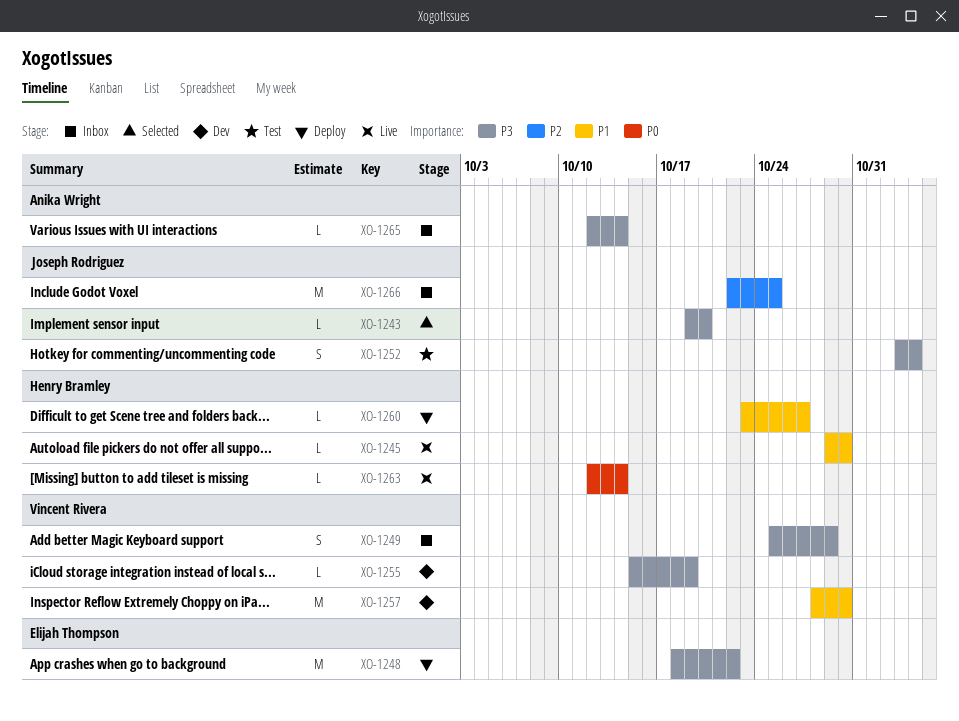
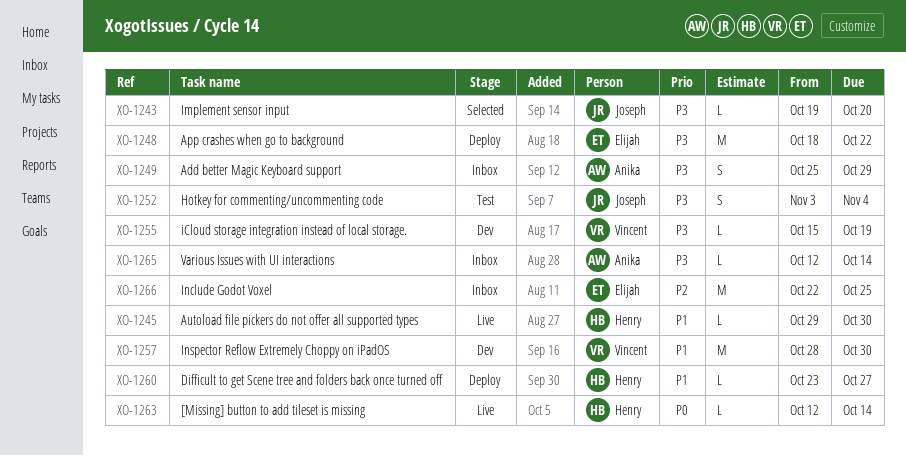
XO-1249, owner: Vincent Rivera -> Anika Wright
XO-1266, owner: Joseph Rodriguez -> Elijah Thompson

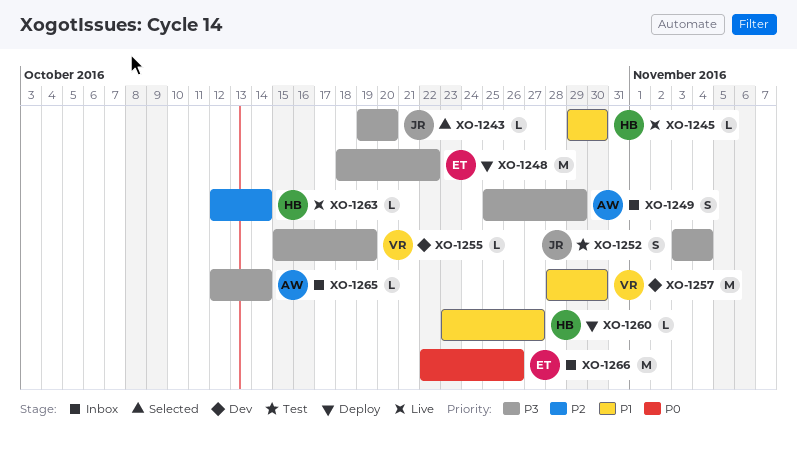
XO-1263, priority: P0 -> P2
XO-1266, priority: P2 -> P0
XO-1266, due: Oct 25 -> Oct 26

